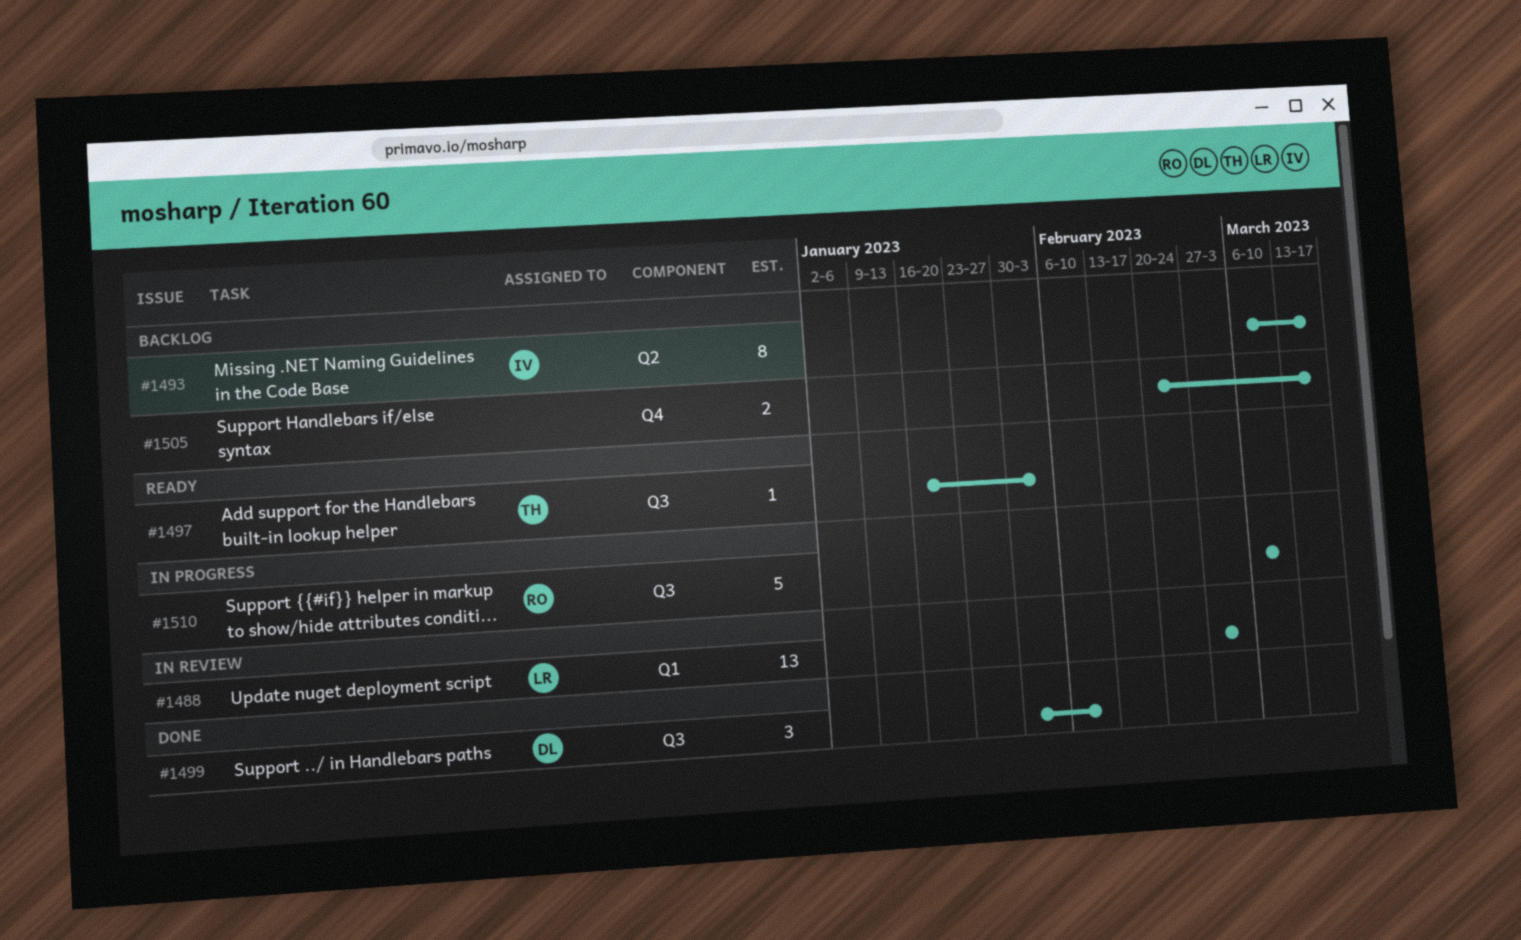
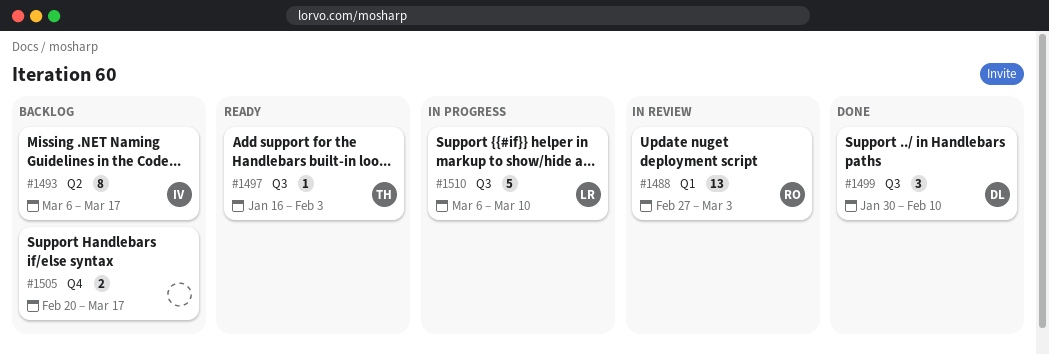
#1488, owner: LR -> RO
#1510, owner: RO -> LR

